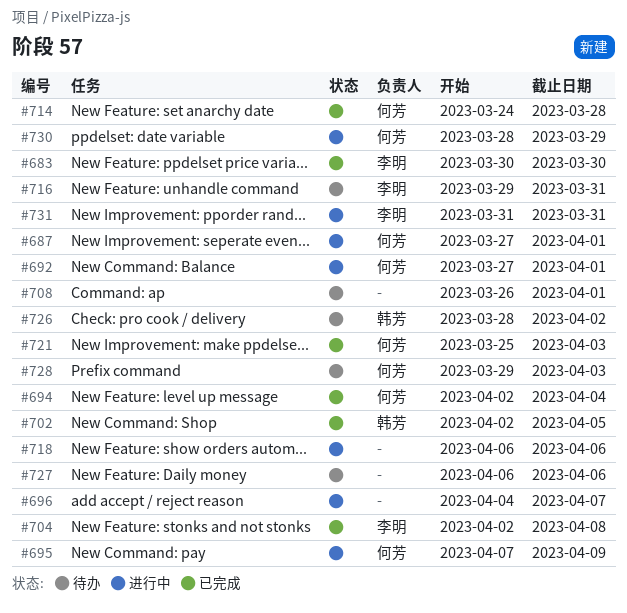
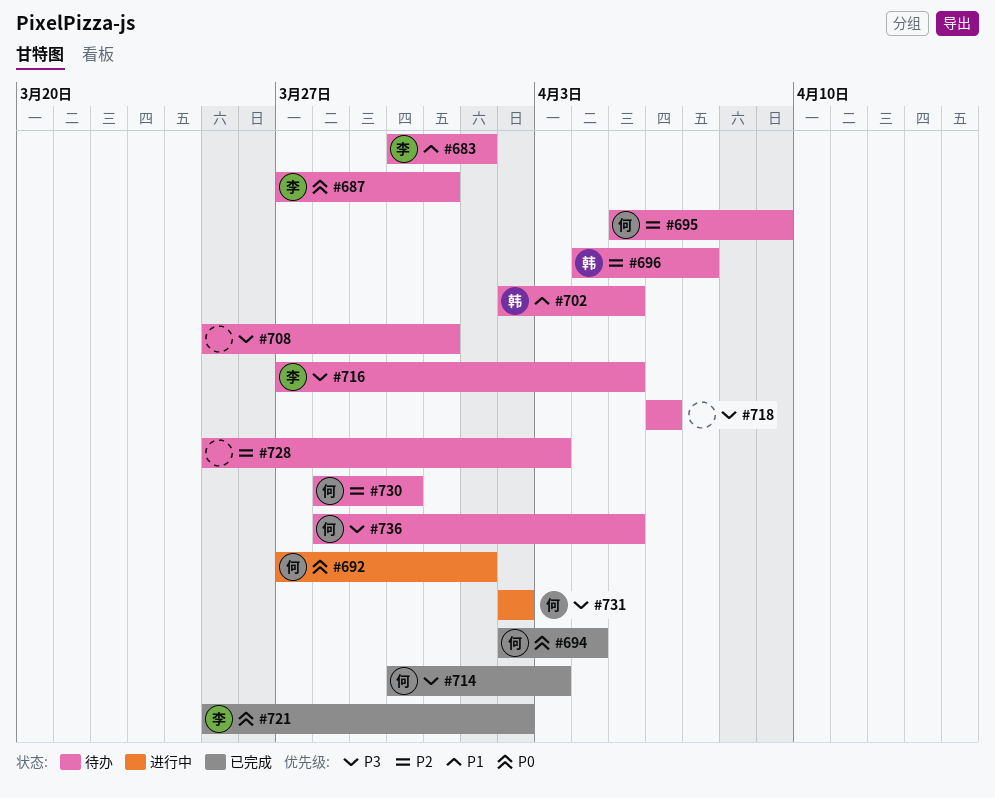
#683, status: 已完成 -> 待办
#683, due: Mar 30 -> Apr 1
#687, status: 进行中 -> 待办
#687, owner: 何芳 -> 李明
#687, due: Apr 1 -> Mar 31
#695, status: 进行中 -> 待办
#695, start: Apr 7 -> Apr 5
#696, status: 进行中 -> 待办
#696, owner: none -> 韩芳
#702, status: 已完成 -> 待办
#704: present -> none
#708, start: Mar 26 -> Mar 25
#708, due: Apr 1 -> Mar 31
#714, start: Mar 24 -> Mar 30
#714, due: Mar 28 -> Apr 3
#716, start: Mar 29 -> Mar 27
#716, due: Mar 31 -> Apr 5
#718, status: 进行中 -> 待办
#721, owner: 何芳 -> 李明
#721, due: Apr 3 -> Apr 2
#726: present -> none
#727: present -> none
#728, owner: 何芳 -> none
#728, start: Mar 29 -> Mar 25
#730, status: 进行中 -> 待办
#730, due: Mar 29 -> Mar 30
#731, owner: 李明 -> 何芳
#731, start: Mar 31 -> Apr 2
#731, due: Mar 31 -> Apr 2
#736: none -> present

